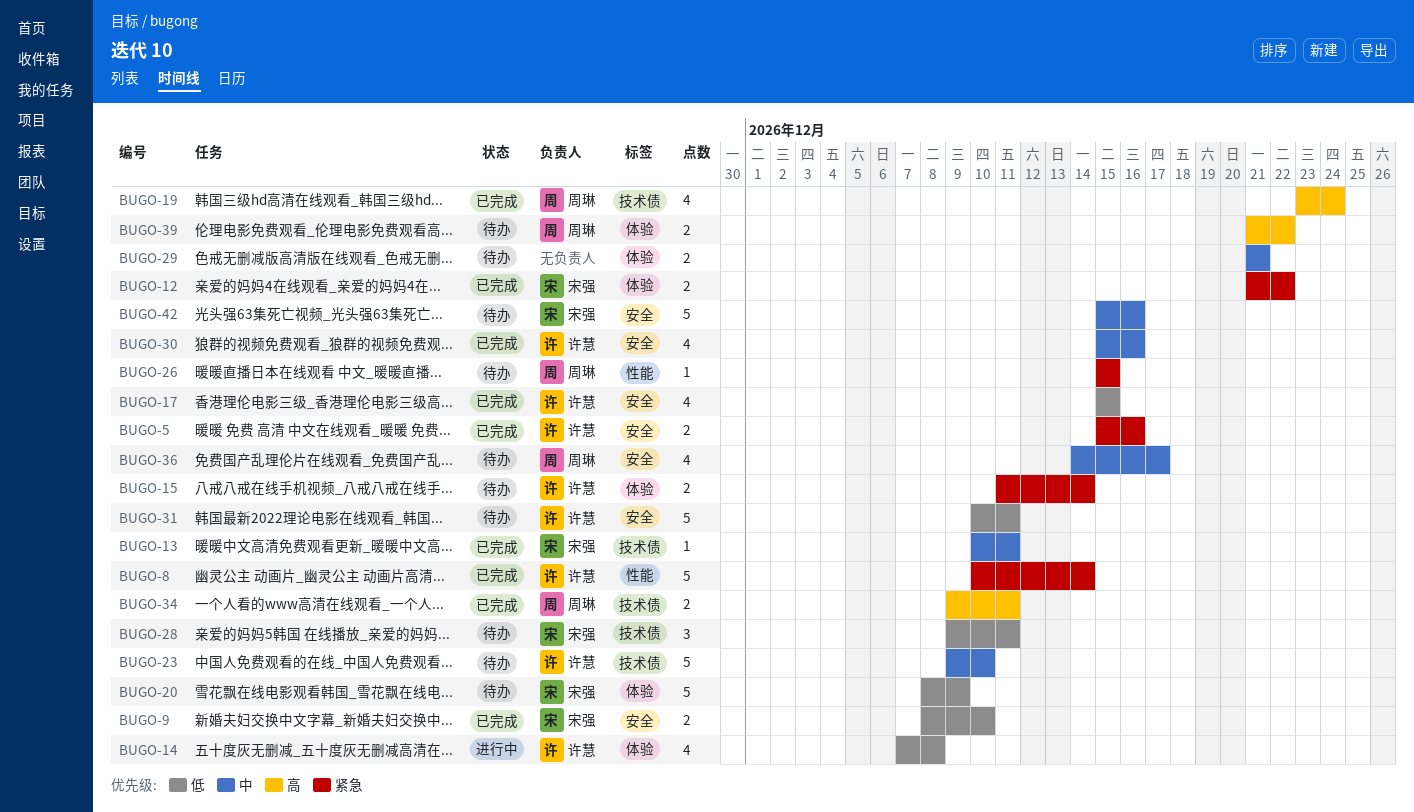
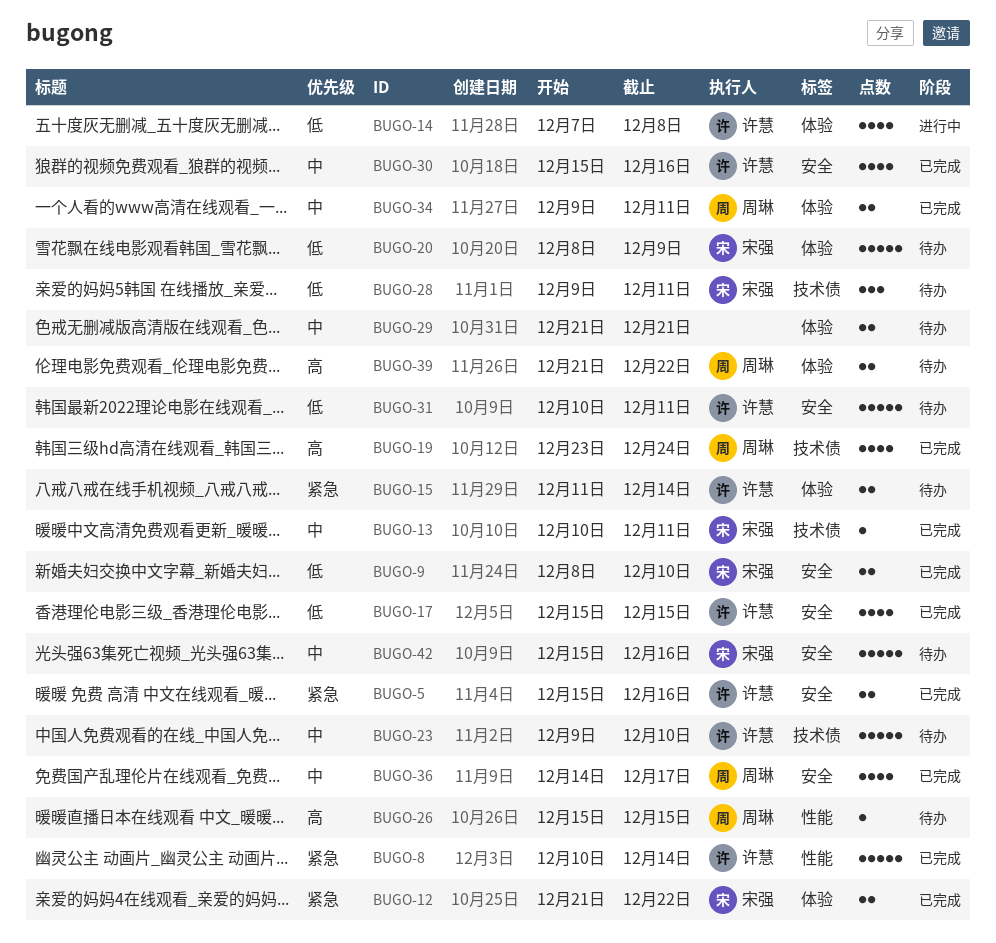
BUGO-26, priority: 紧急 -> 高
BUGO-34, priority: 高 -> 中
BUGO-34, label: 技术债 -> 体验
BUGO-36, status: 待办 -> 已完成

